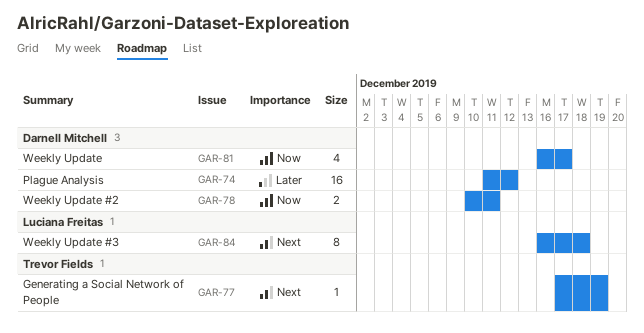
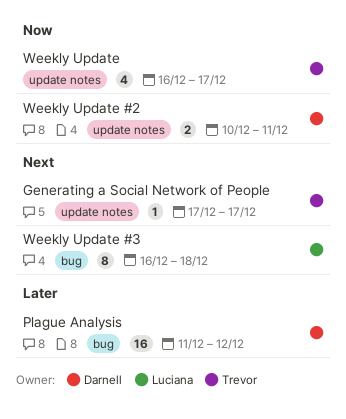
Generating a Social Network of People, due: Dec 19 -> Dec 17
Weekly Update, owner: Darnell Mitchell -> Trevor Fields

